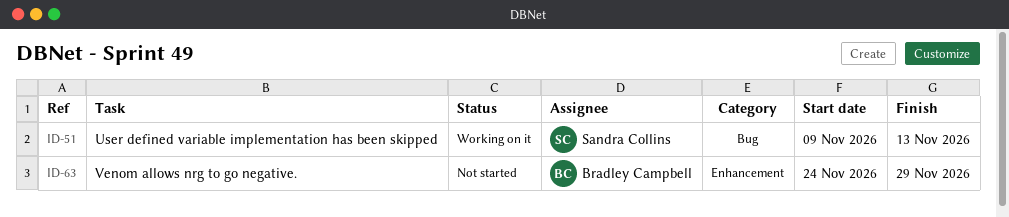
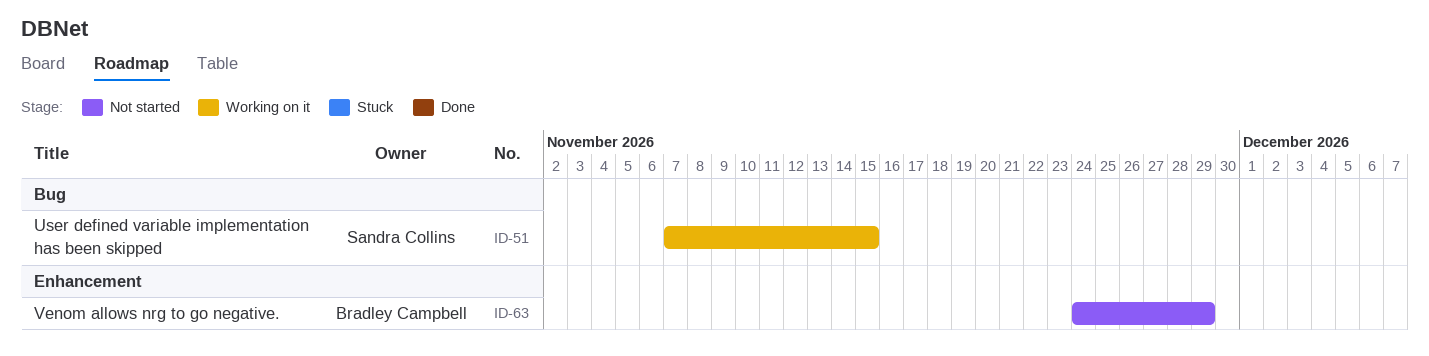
ID-51, start: Nov 9 -> Nov 7
ID-51, due: Nov 13 -> Nov 15

